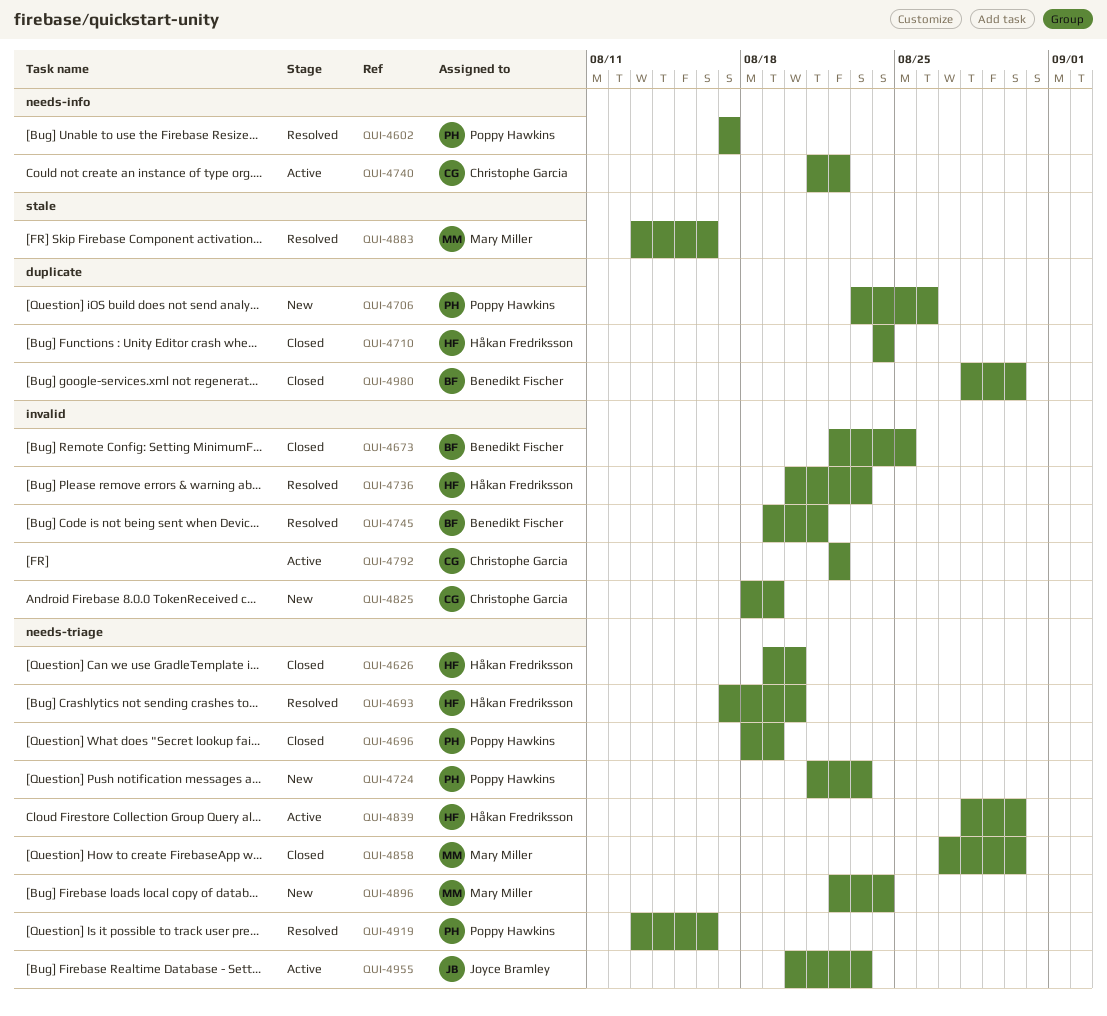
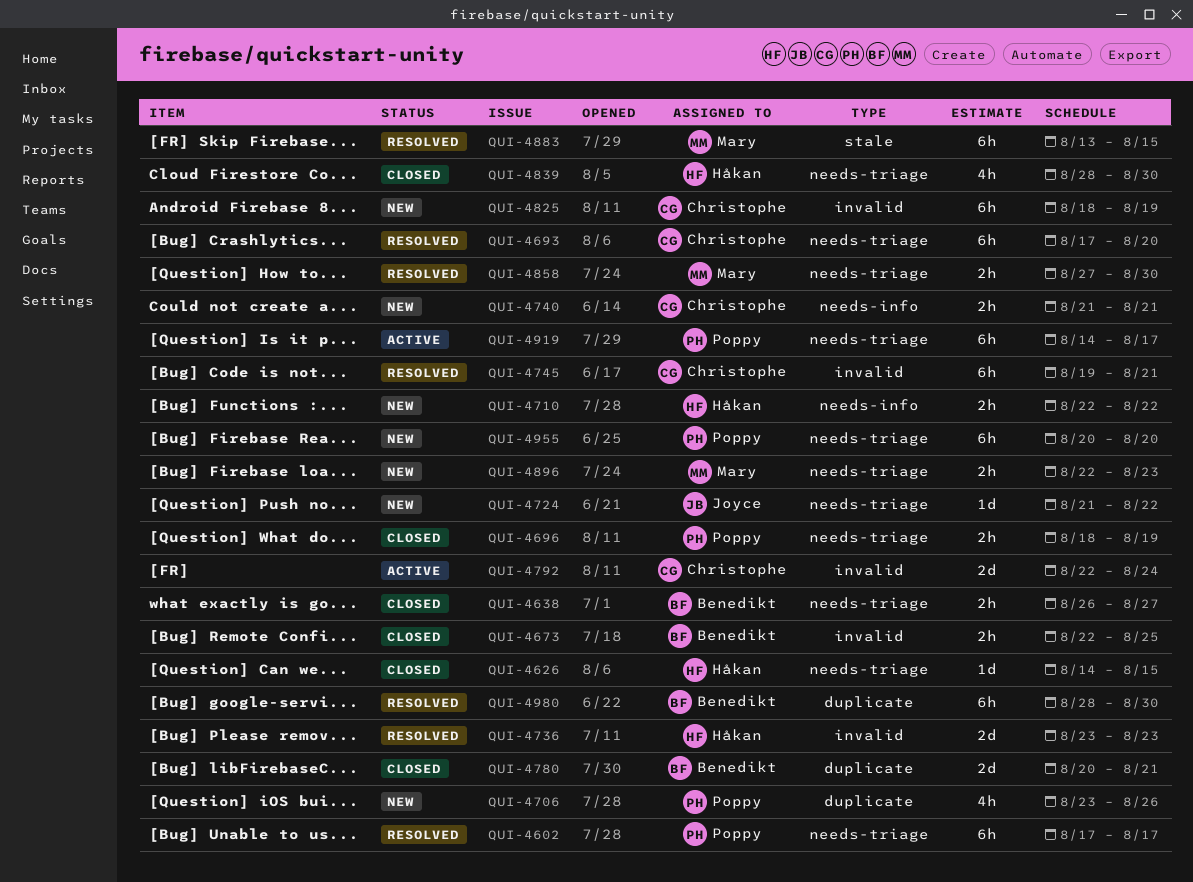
QUI-4602, label: needs-info -> needs-triage
QUI-4626, start: Aug 19 -> Aug 14
QUI-4626, due: Aug 20 -> Aug 15
QUI-4638: none -> present
QUI-4693, owner: Håkan Fredriksson -> Christophe Garcia
QUI-4710, status: Closed -> New
QUI-4710, label: duplicate -> needs-info
QUI-4710, start: Aug 24 -> Aug 22
QUI-4710, due: Aug 24 -> Aug 22
QUI-4724, owner: Poppy Hawkins -> Joyce Bramley
QUI-4724, due: Aug 23 -> Aug 22
QUI-4736, start: Aug 20 -> Aug 23
QUI-4740, status: Active -> New
QUI-4740, due: Aug 22 -> Aug 21
QUI-4745, owner: Benedikt Fischer -> Christophe Garcia
QUI-4780: none -> present
QUI-4792, due: Aug 22 -> Aug 24
QUI-4839, status: Active -> Closed
QUI-4858, status: Closed -> Resolved
QUI-4883, due: Aug 16 -> Aug 15
QUI-4896, due: Aug 24 -> Aug 23
QUI-4919, status: Resolved -> Active
QUI-4919, start: Aug 13 -> Aug 14
QUI-4919, due: Aug 16 -> Aug 17
QUI-4955, status: Active -> New
QUI-4955, owner: Joyce Bramley -> Poppy Hawkins
QUI-4955, due: Aug 23 -> Aug 20
QUI-4980, status: Closed -> Resolved

